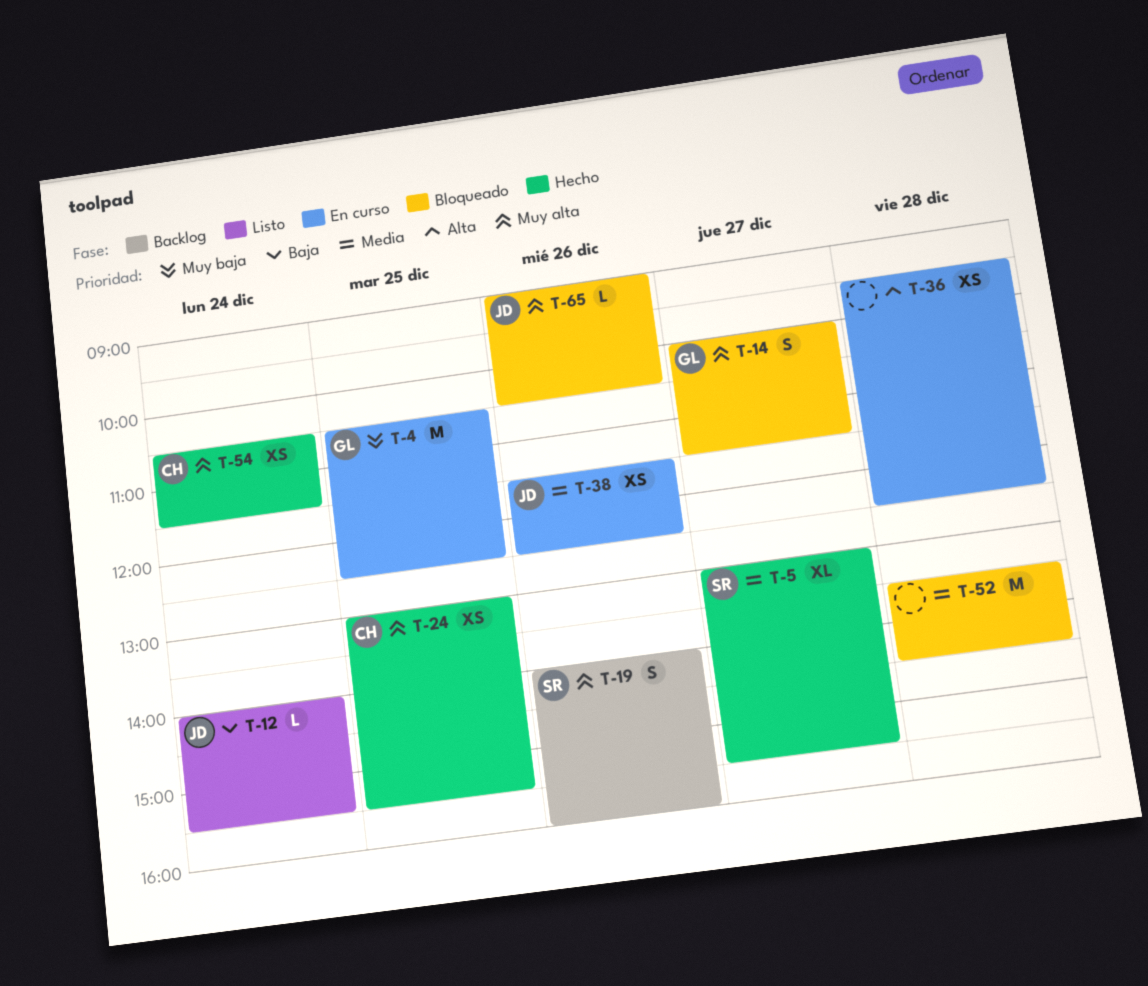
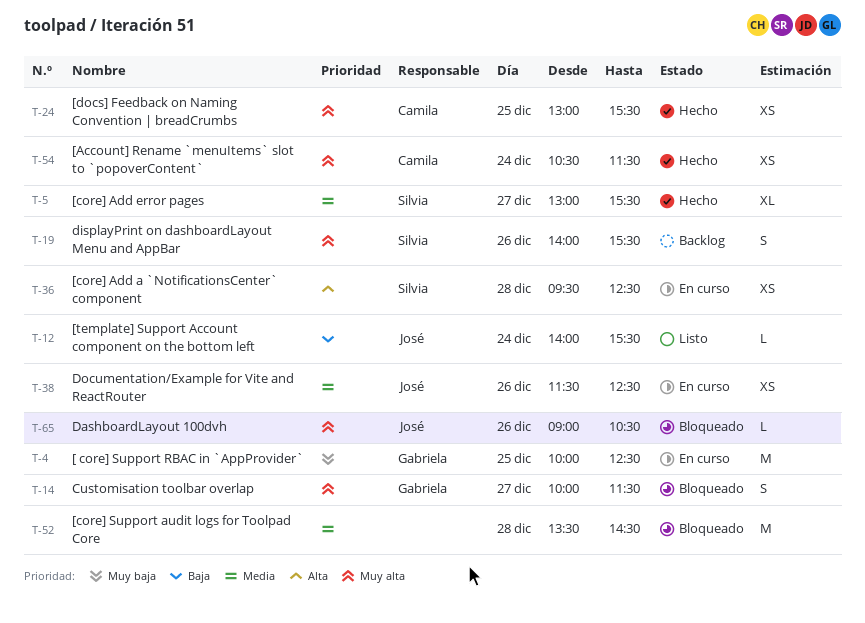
T-4, begins: 10:30 -> 10:00
T-19, ends: 16:00 -> 15:30
T-36, owner: none -> Silvia

